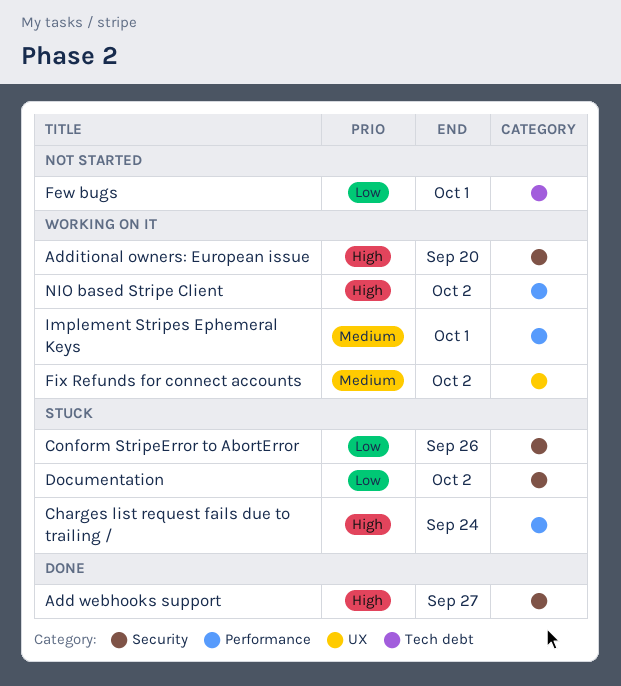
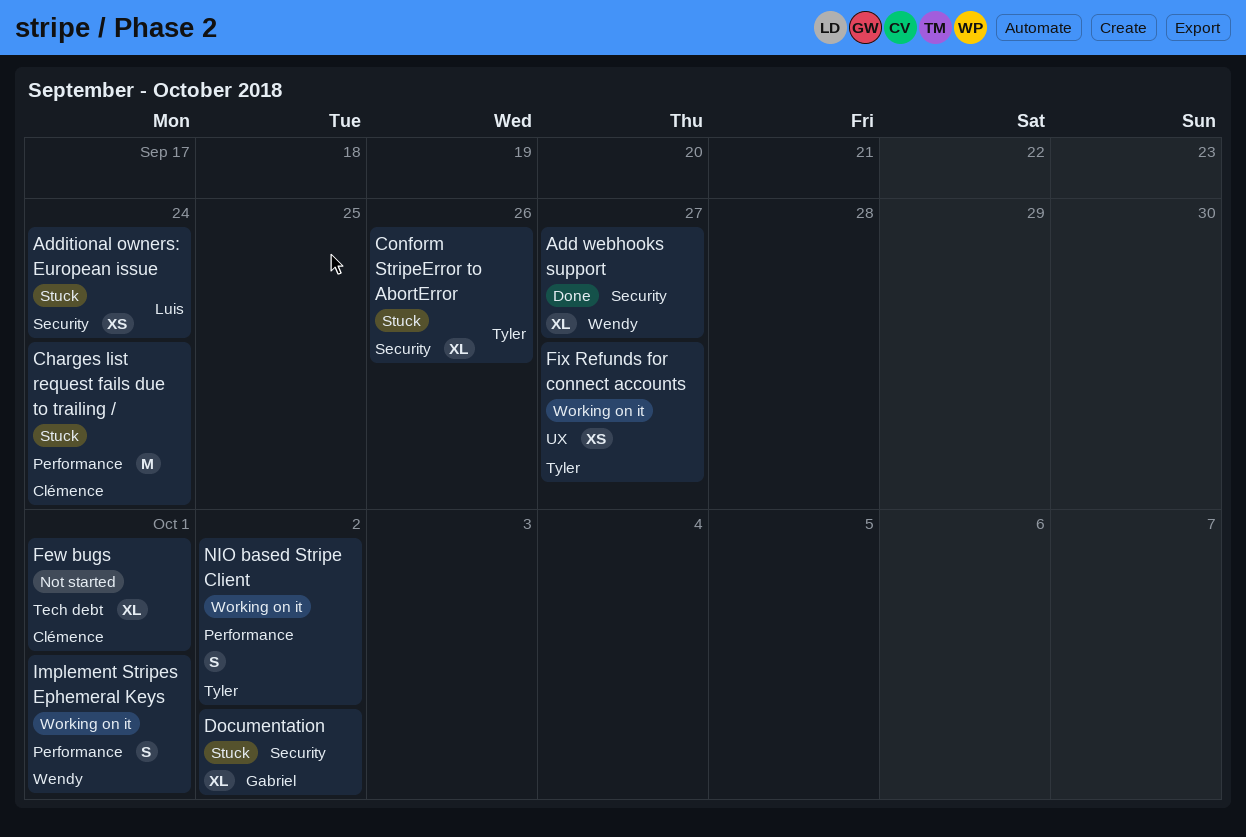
Additional owners: European issue, status: Working on it -> Stuck
Additional owners: European issue, due: Sep 20 -> Sep 24
Fix Refunds for connect accounts, due: Oct 2 -> Sep 27

